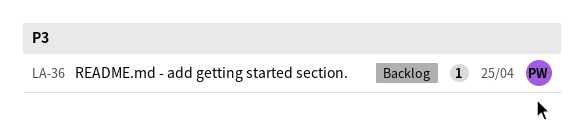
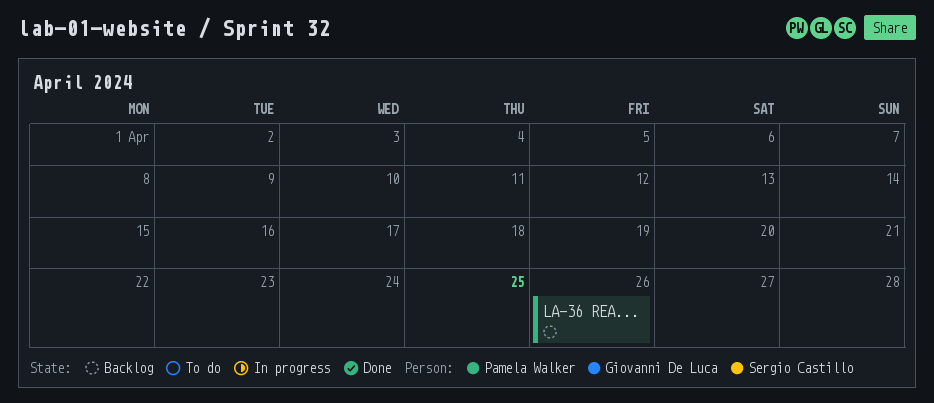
LA-36, due: Apr 25 -> Apr 26

